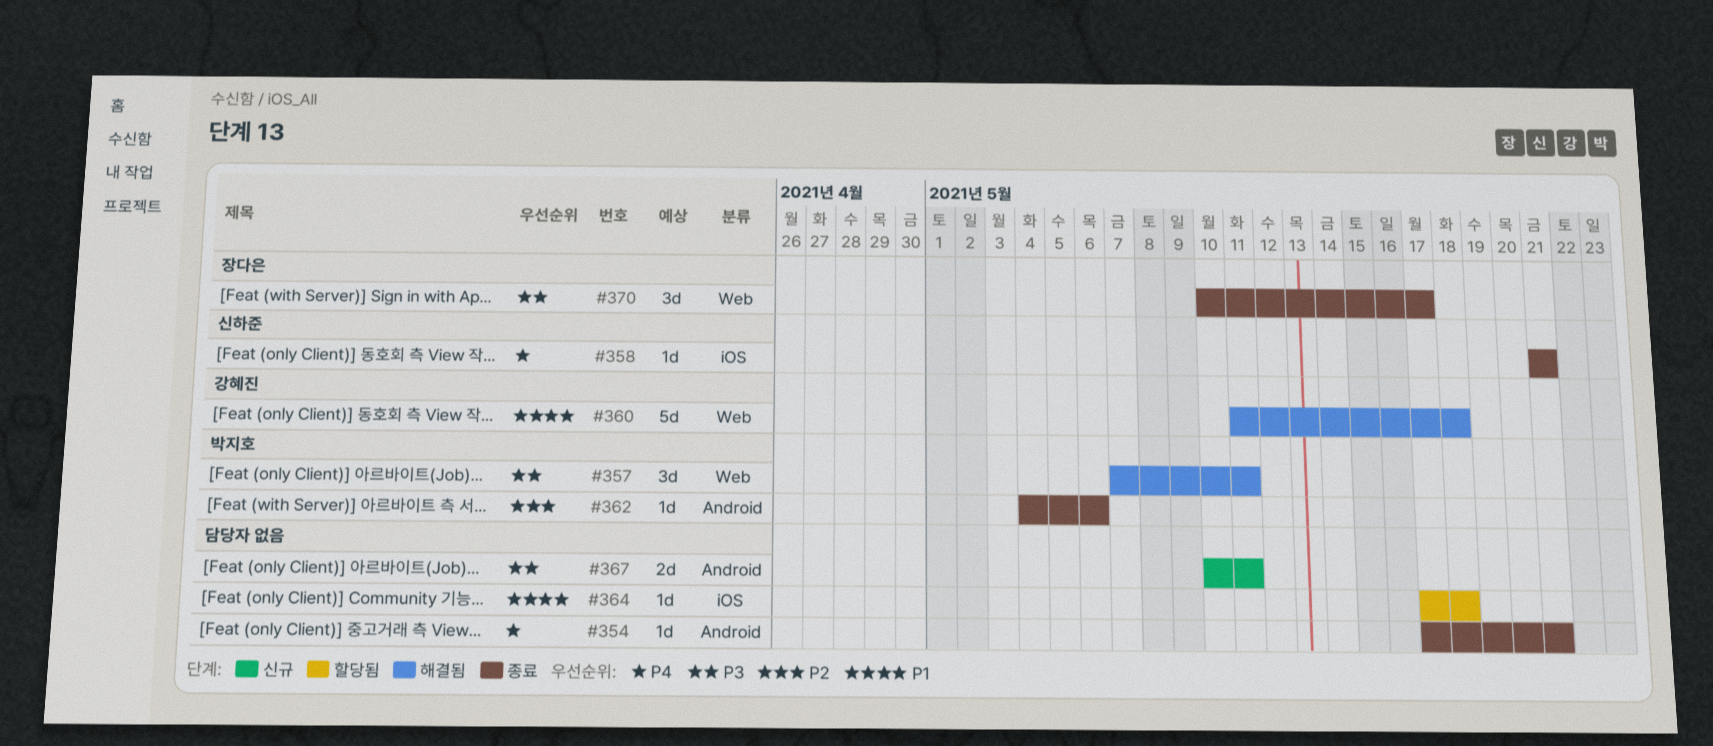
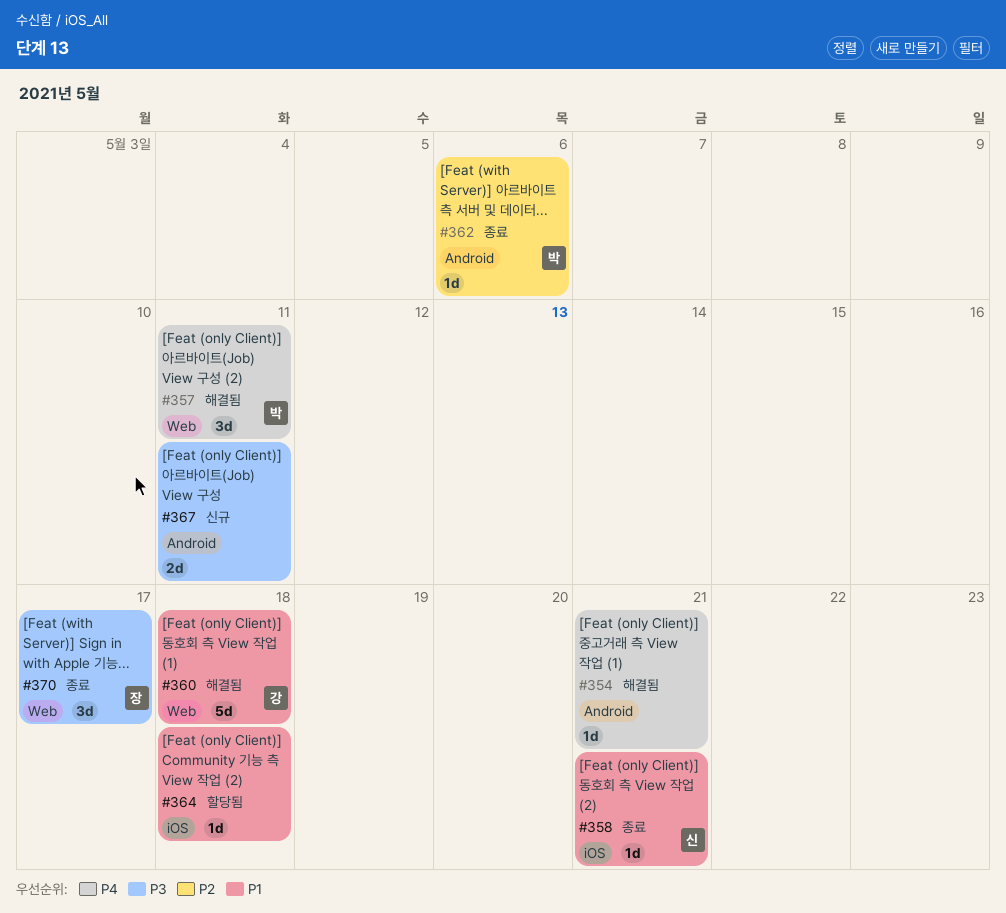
#354, status: 종료 -> 해결됨
#357, priority: P3 -> P4
#358, priority: P4 -> P1

